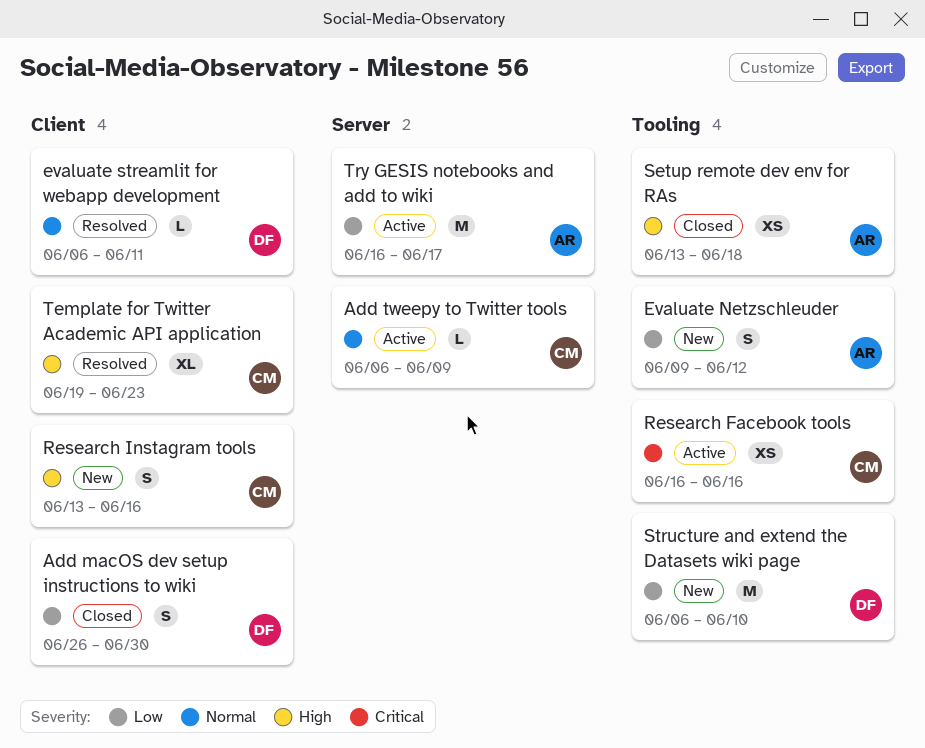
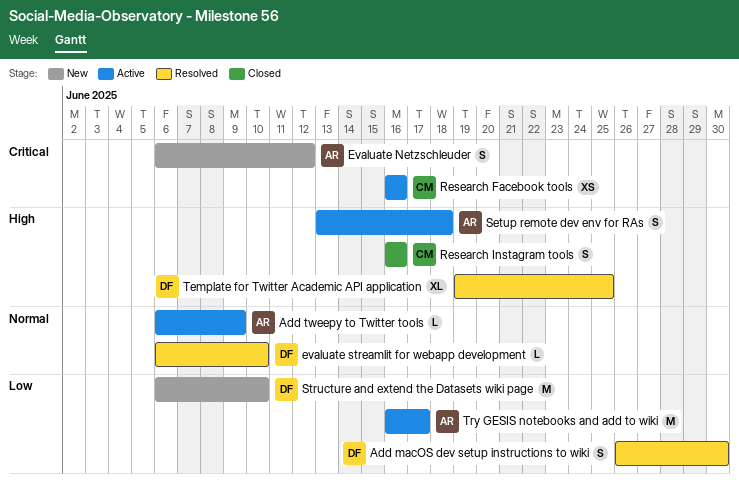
Add macOS dev setup instructions to wiki, status: Closed -> Resolved
Add tweepy to Twitter tools, owner: CM -> AR
Evaluate Netzschleuder, priority: Low -> Critical
Evaluate Netzschleuder, start: Jun 9 -> Jun 6
evaluate streamlit for webapp development, due: Jun 11 -> Jun 10
Research Instagram tools, status: New -> Closed
Research Instagram tools, start: Jun 13 -> Jun 16
Setup remote dev env for RAs, status: Closed -> Active
Setup remote dev env for RAs, estimate: XS -> S
Template for Twitter Academic API application, owner: CM -> DF
Template for Twitter Academic API application, due: Jun 23 -> Jun 25

